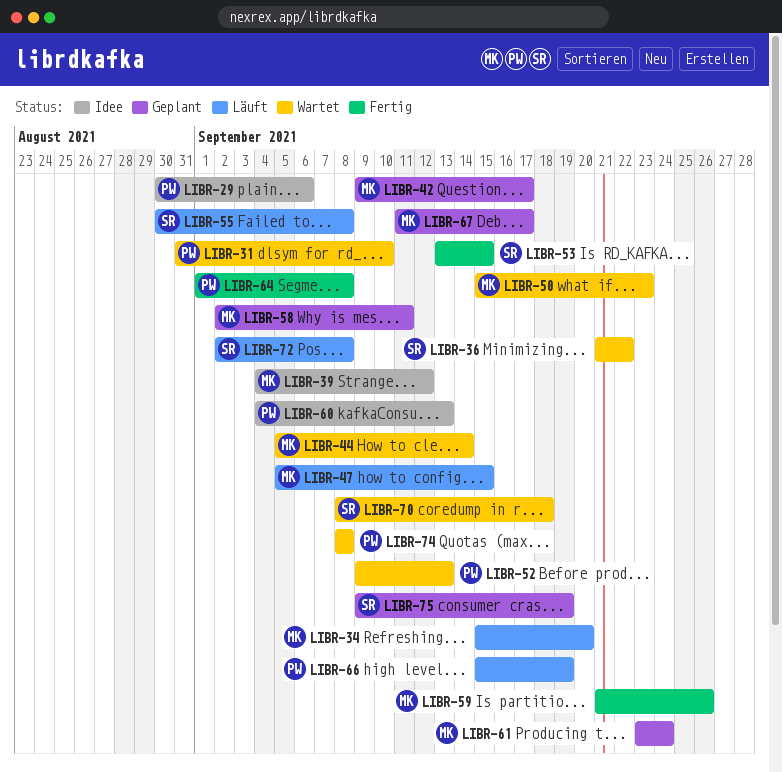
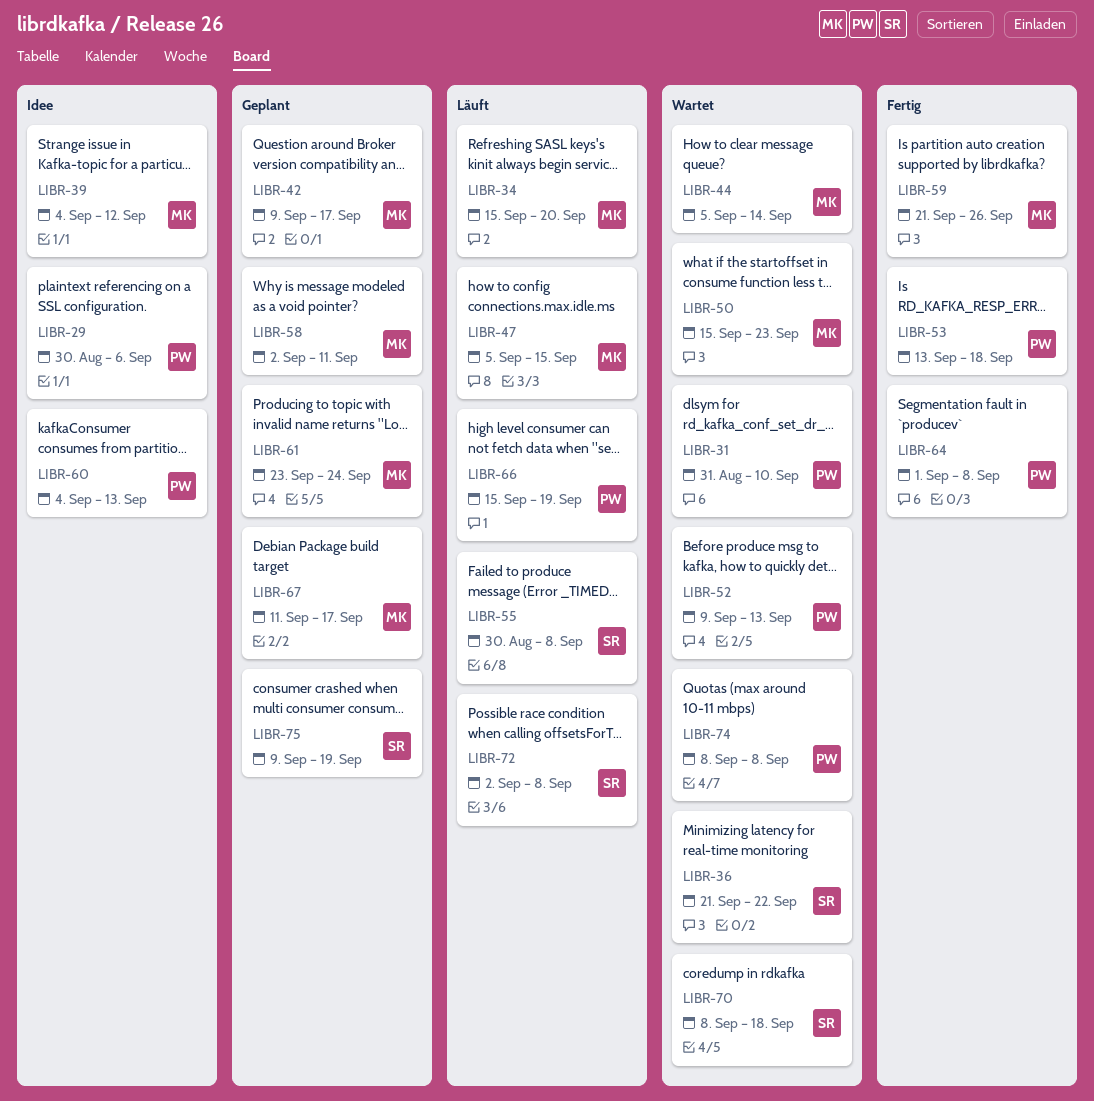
LIBR-53, owner: SR -> PW
LIBR-53, due: Sep 15 -> Sep 18

